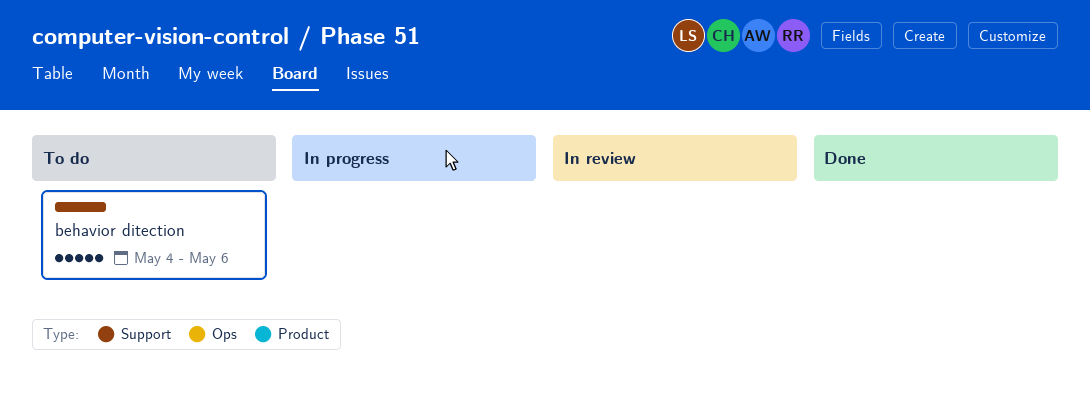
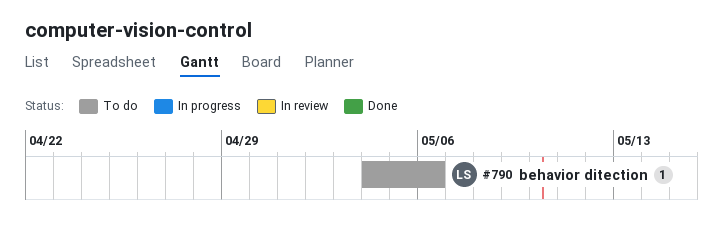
behavior ditection, estimate: 5 -> 1

